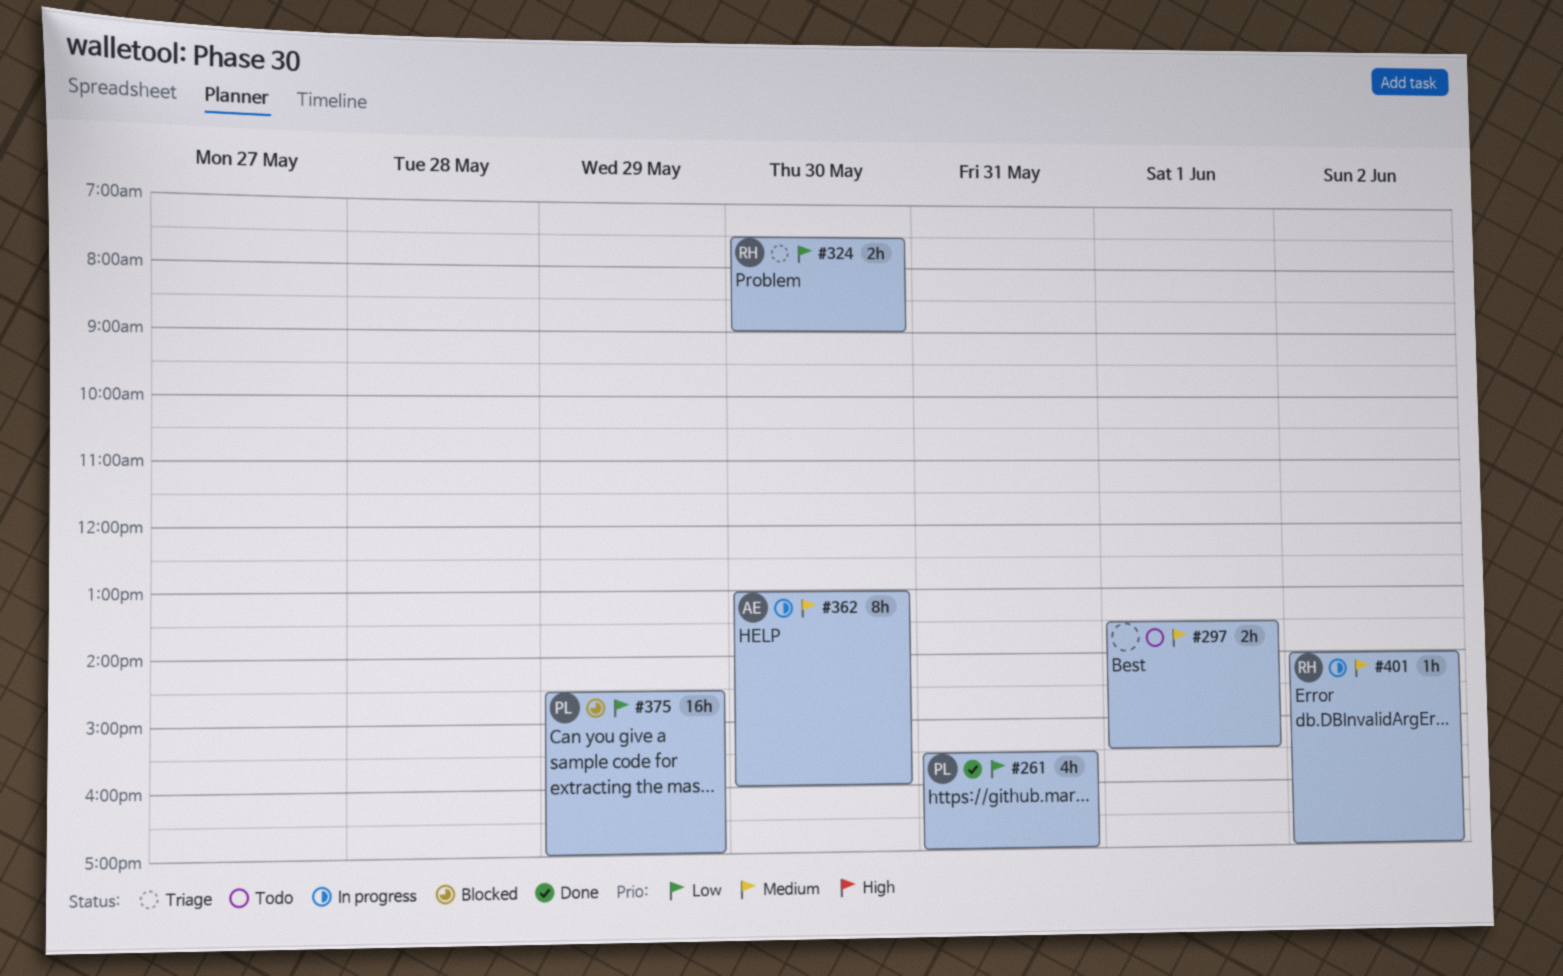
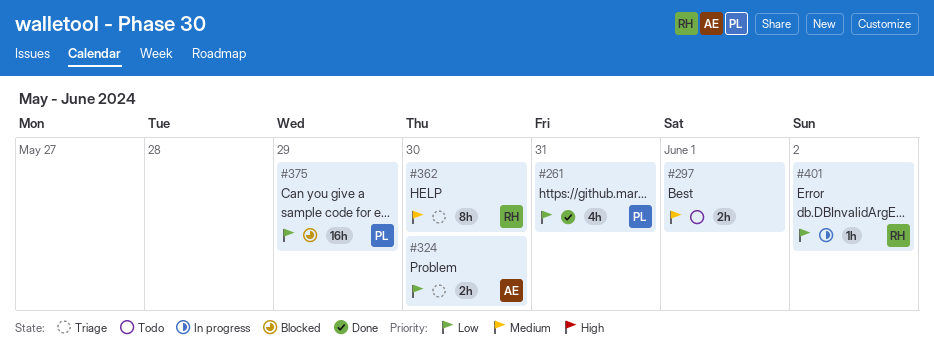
#324, owner: RH -> AE
#362, status: In progress -> Triage
#362, owner: AE -> RH
#401, priority: Medium -> Low

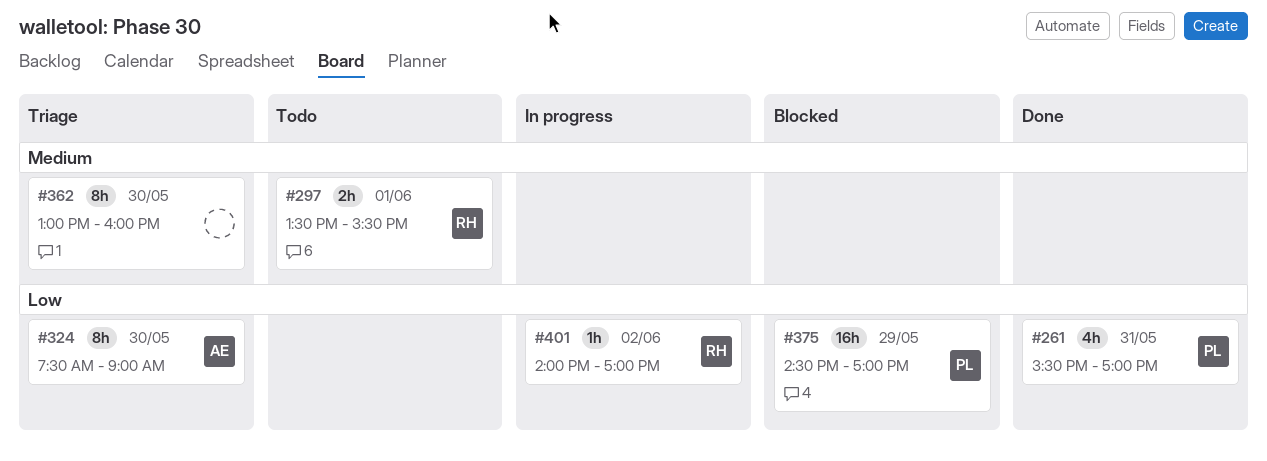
#297, owner: none -> RH
#324, estimate: 2h -> 8h
#362, owner: RH -> none

